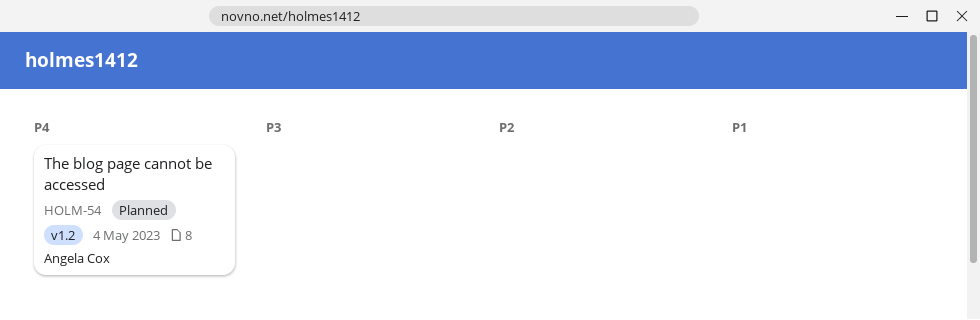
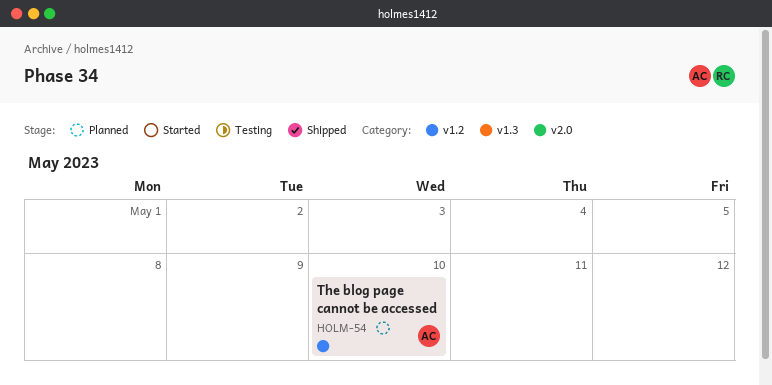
HOLM-54, due: May 4 -> May 10

